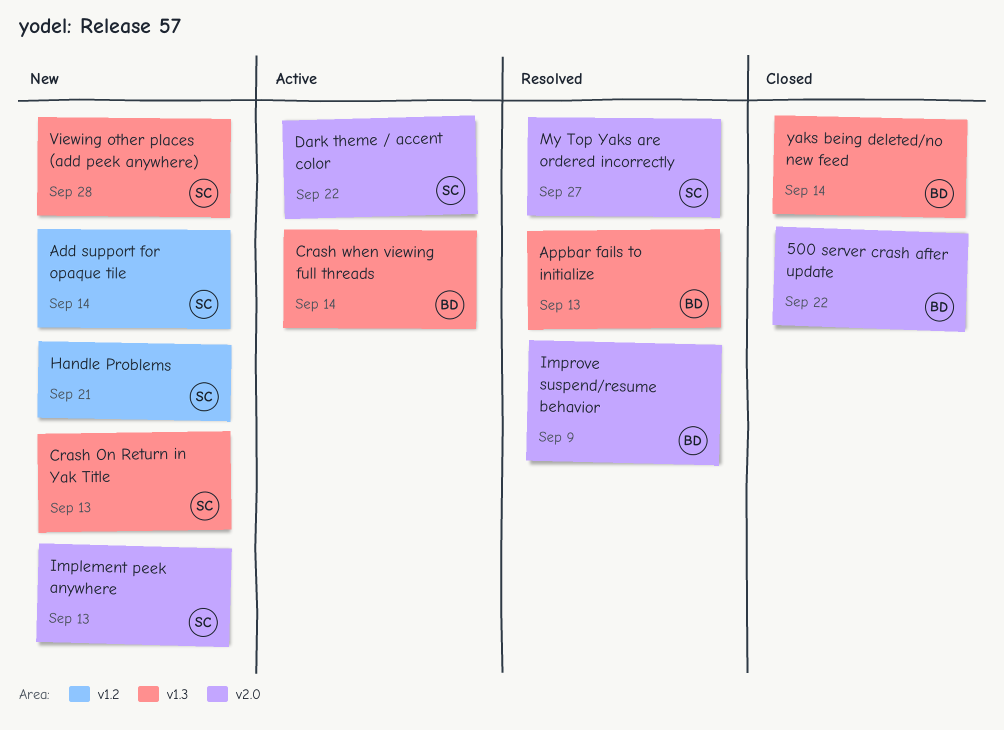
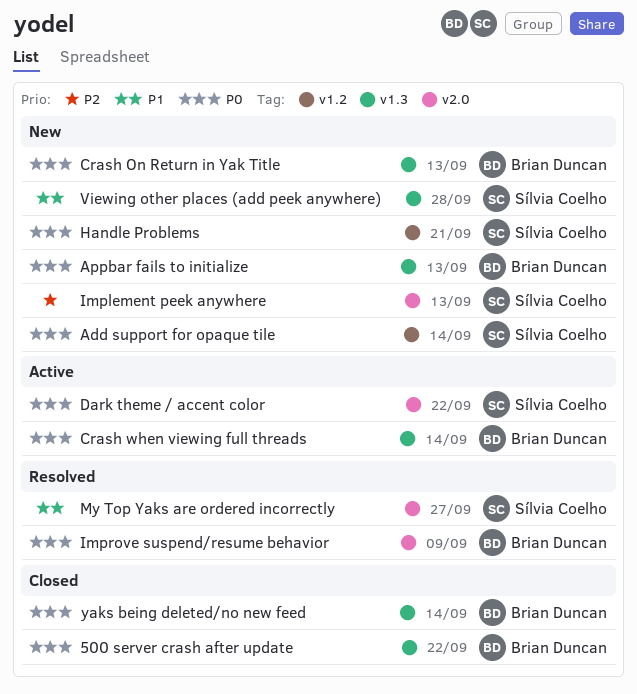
500 server crash after update, label: v2.0 -> v1.3
Appbar fails to initialize, status: Resolved -> New
Crash On Return in Yak Title, owner: Sílvia Coelho -> Brian Duncan

